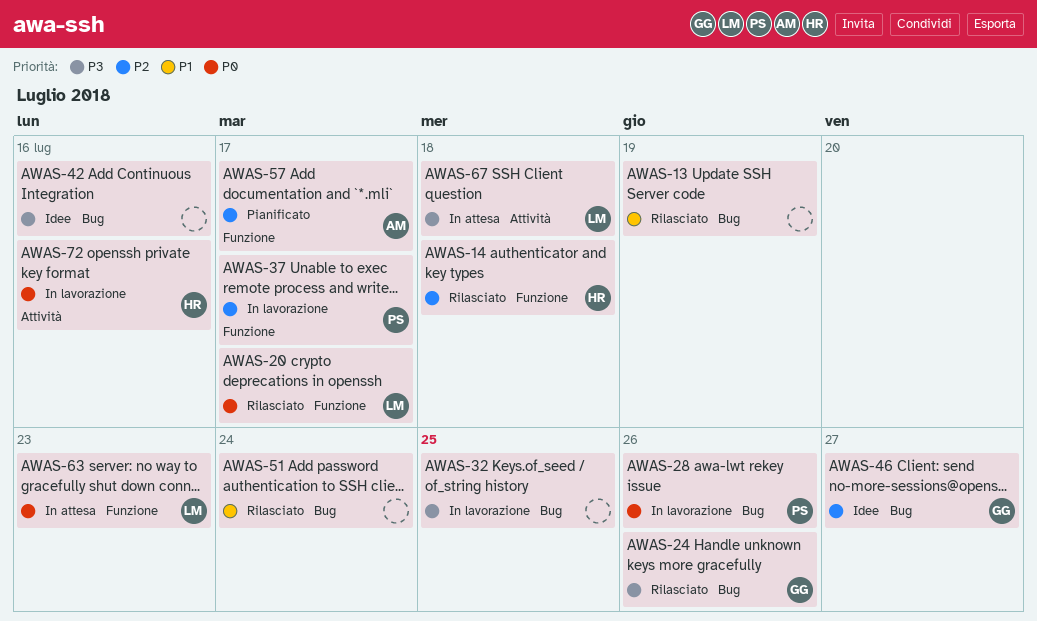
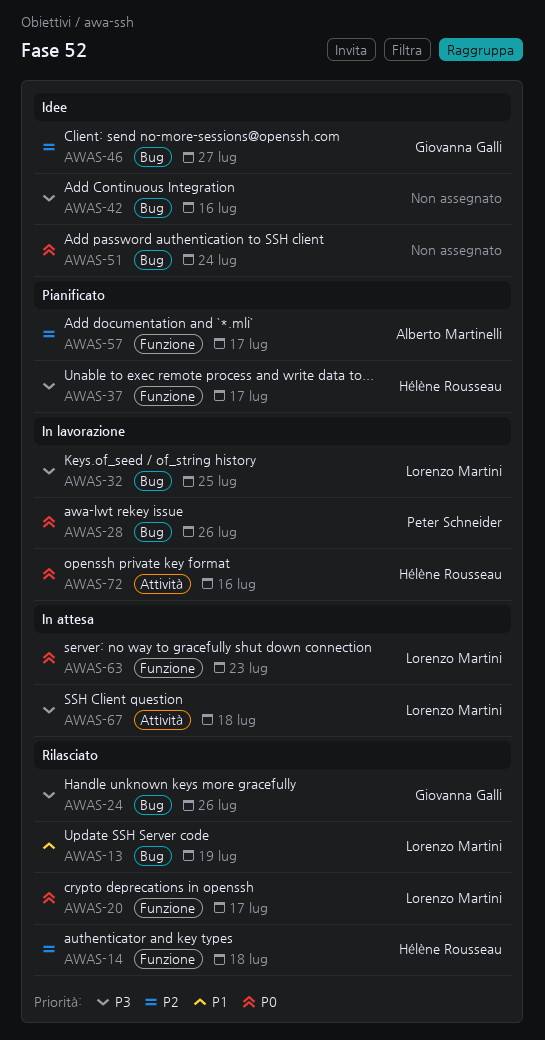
AWAS-13, owner: none -> Lorenzo Martini
AWAS-32, owner: none -> Lorenzo Martini
AWAS-37, status: In lavorazione -> Pianificato
AWAS-37, owner: Peter Schneider -> Hélène Rousseau
AWAS-37, priority: P2 -> P3
AWAS-51, status: Rilasciato -> Idee
AWAS-51, priority: P1 -> P0

